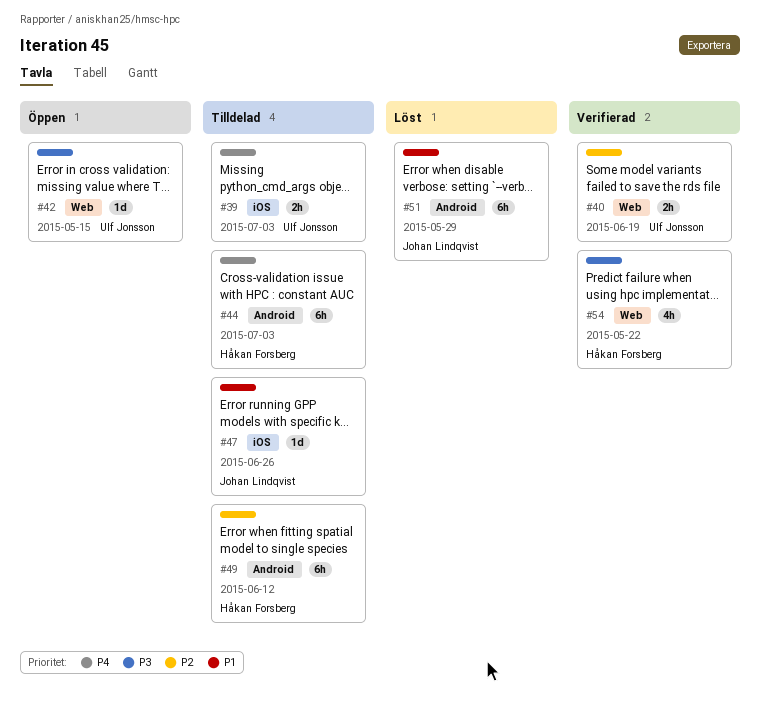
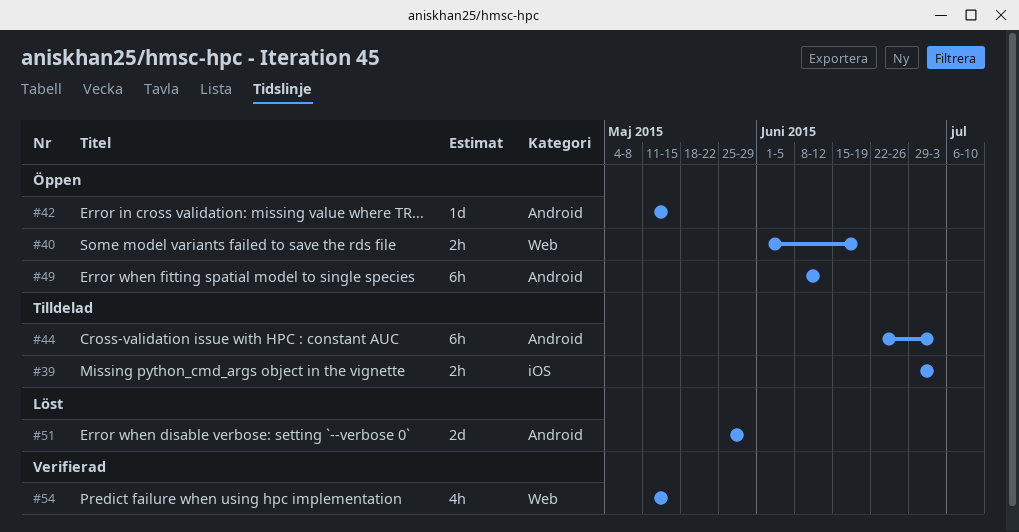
#40, status: Verifierad -> Öppen
#42, label: Web -> Android
#47: present -> none
#49, status: Tilldelad -> Öppen
#51, estimate: 6h -> 2d
#54, due: May 22 -> May 15

